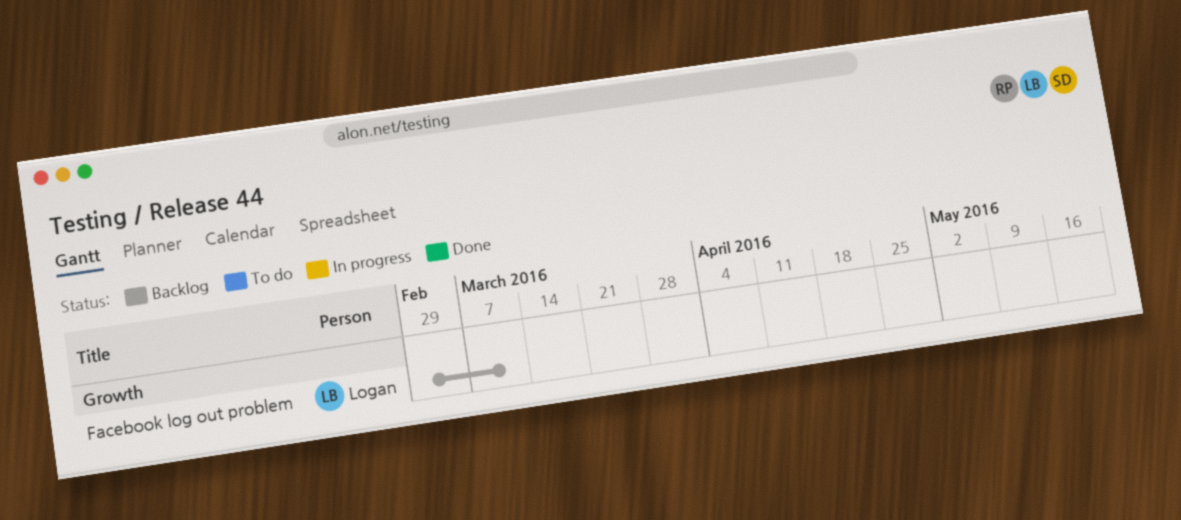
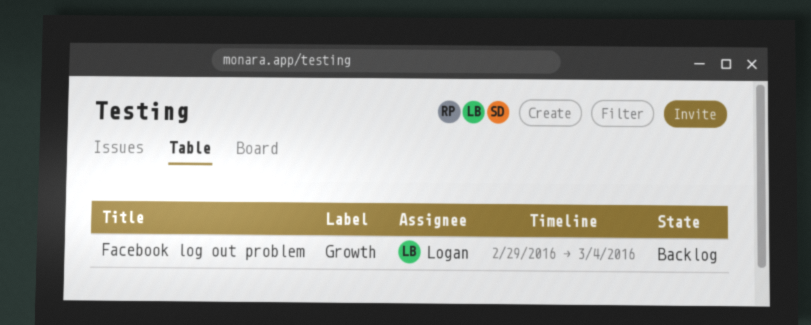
Facebook log out problem, due: Mar 11 -> Mar 4

